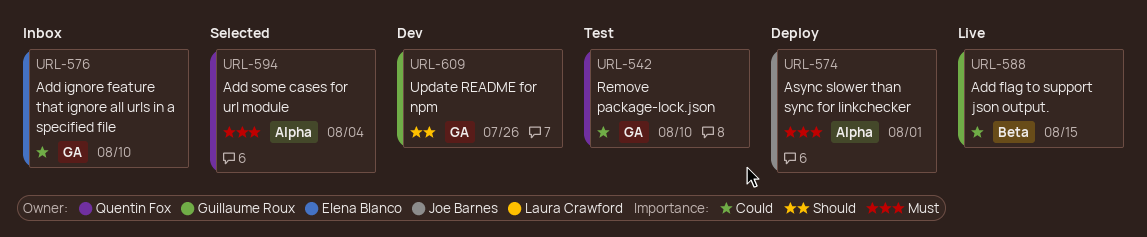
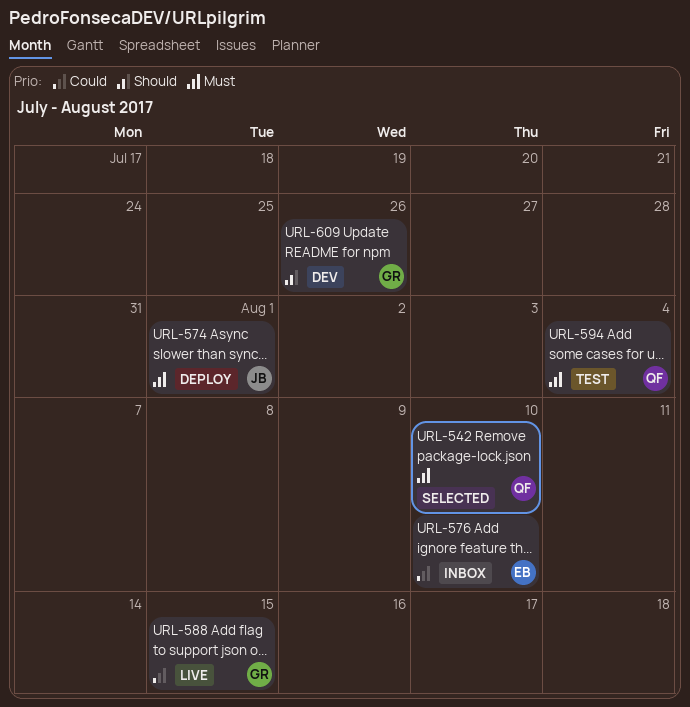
URL-542, status: Test -> Selected
URL-542, priority: Could -> Must
URL-594, status: Selected -> Test

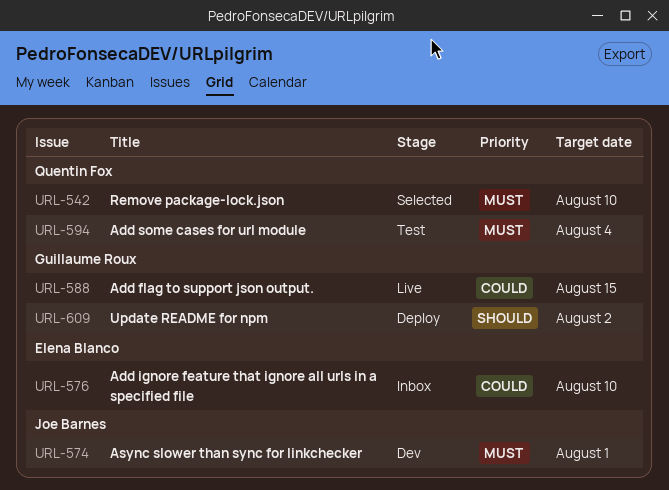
URL-574, status: Deploy -> Dev
URL-609, status: Dev -> Deploy
URL-609, due: Jul 26 -> Aug 2

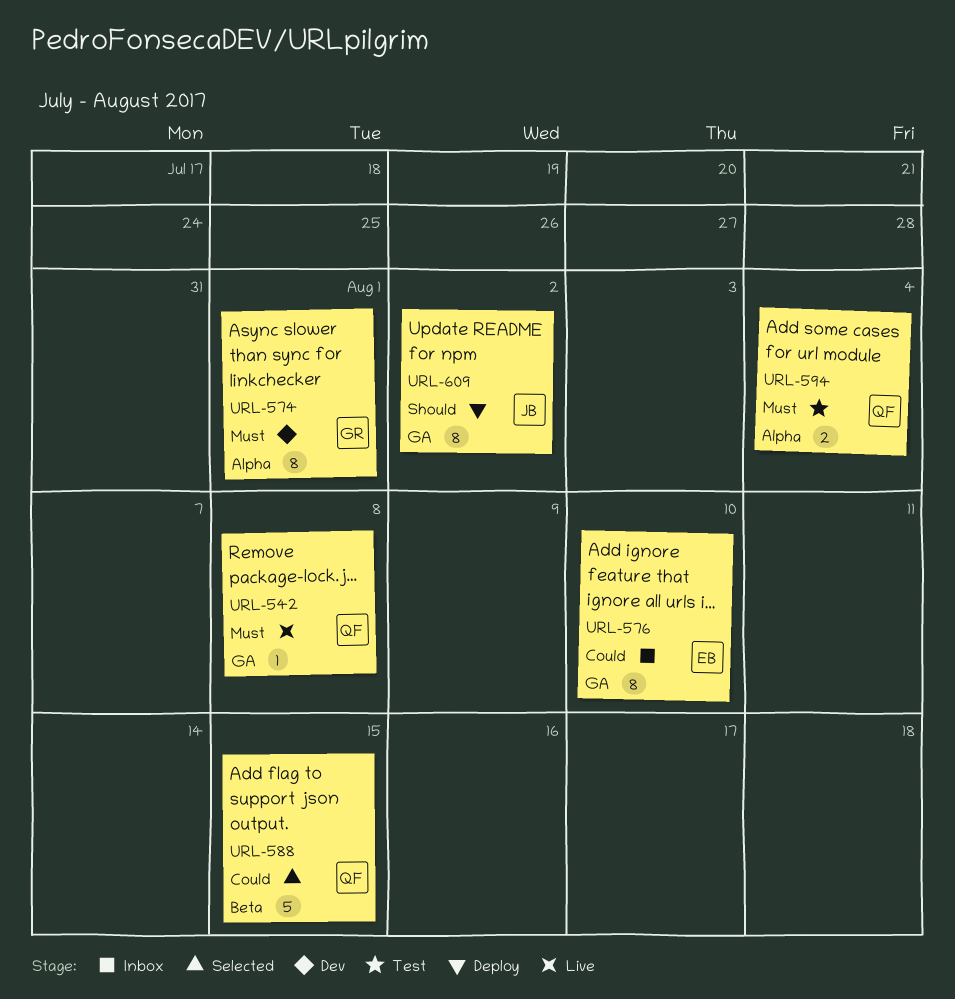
URL-542, status: Selected -> Live
URL-542, due: Aug 10 -> Aug 8
URL-574, owner: Joe Barnes -> Guillaume Roux
URL-588, status: Live -> Selected
URL-588, owner: Guillaume Roux -> Quentin Fox
URL-609, owner: Guillaume Roux -> Joe Barnes

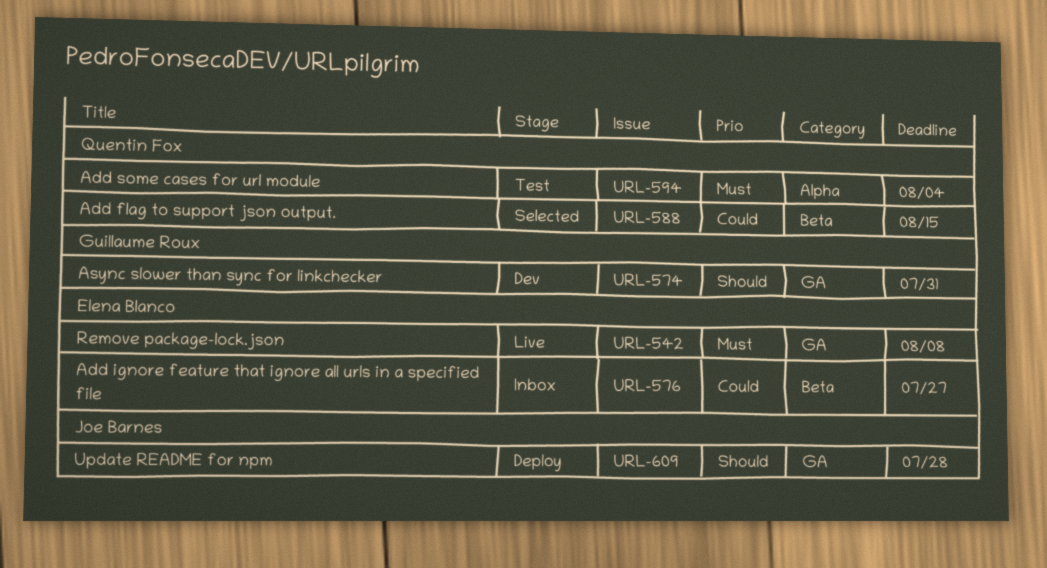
URL-542, owner: Quentin Fox -> Elena Blanco
URL-574, priority: Must -> Should
URL-574, label: Alpha -> GA
URL-574, due: Aug 1 -> Jul 31
URL-576, label: GA -> Beta
URL-576, due: Aug 10 -> Jul 27
URL-609, due: Aug 2 -> Jul 28

